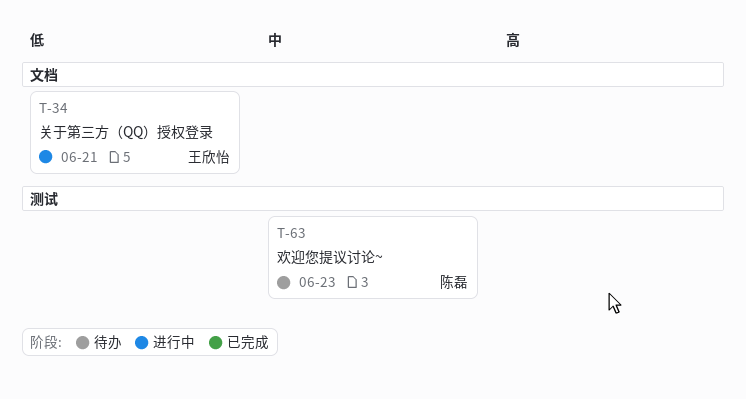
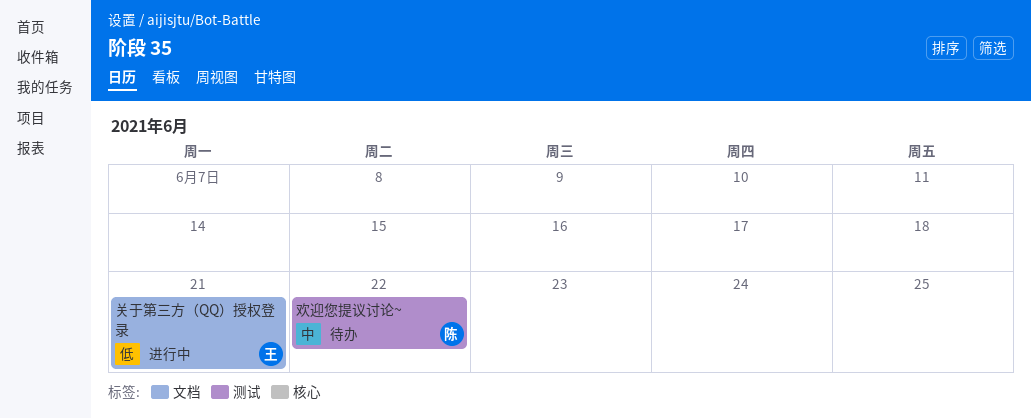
欢迎您提议讨论~, due: Jun 23 -> Jun 22

